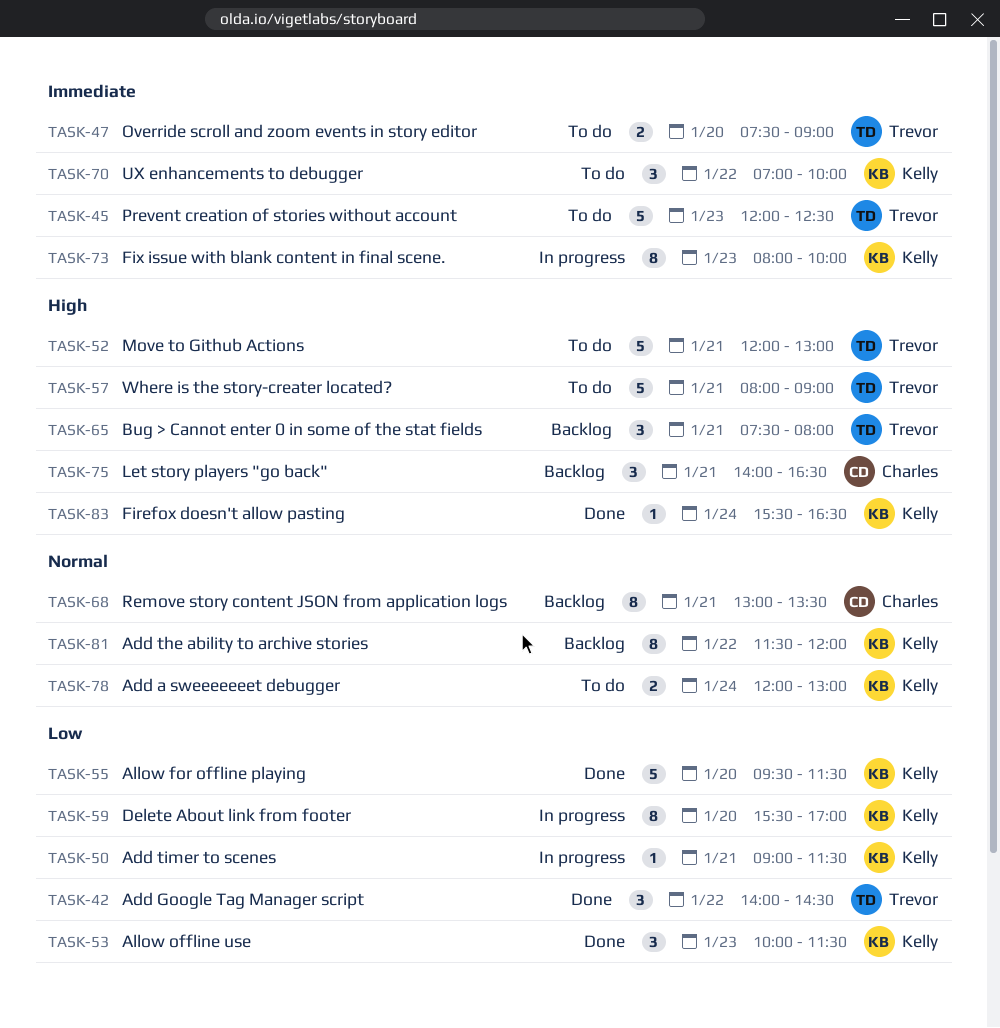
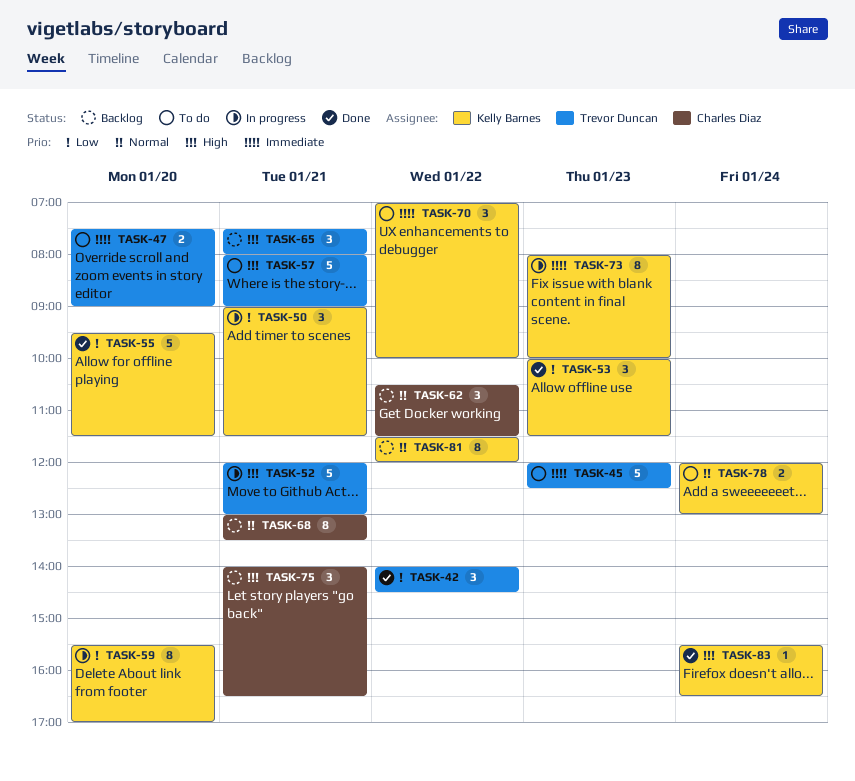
TASK-50, estimate: 1 -> 3
TASK-52, status: To do -> In progress
TASK-62: none -> present

